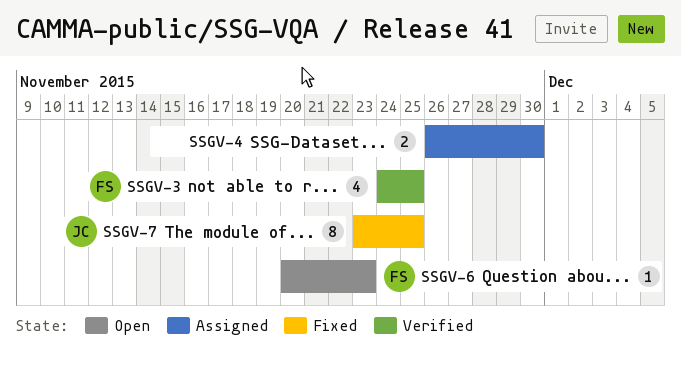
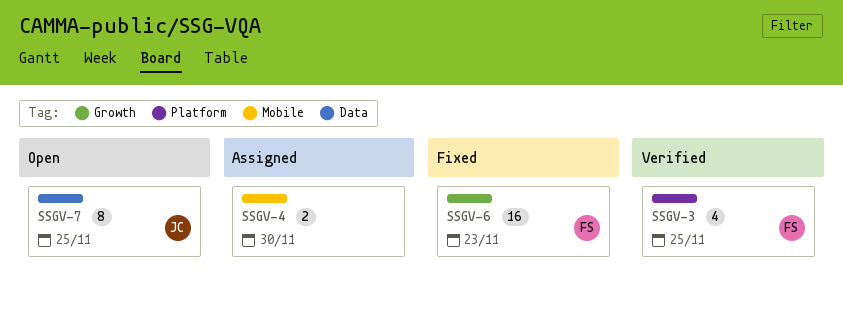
SSGV-6, status: Open -> Fixed
SSGV-6, estimate: 1 -> 16
SSGV-7, status: Fixed -> Open

